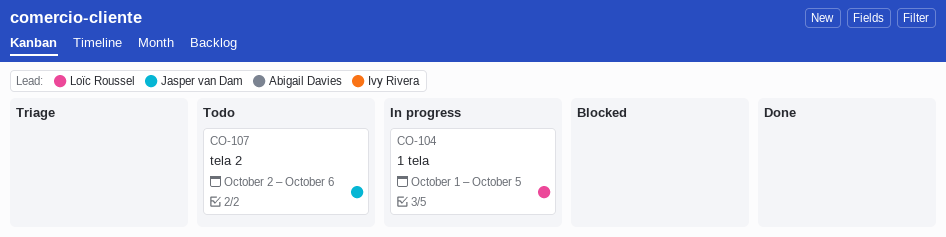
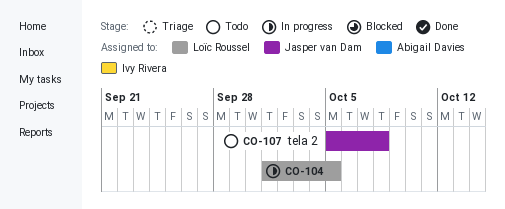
CO-107, start: Oct 2 -> Oct 5
CO-107, due: Oct 6 -> Oct 8

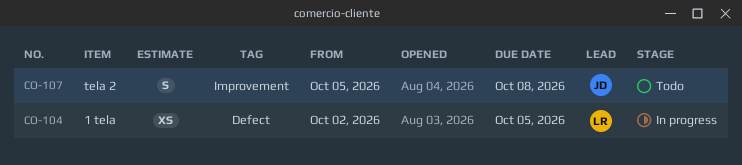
CO-104, start: Oct 1 -> Oct 2

